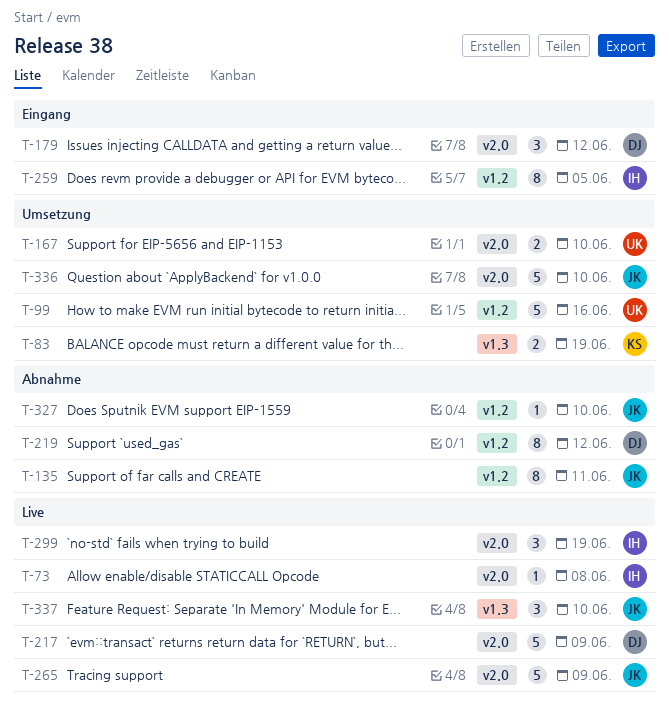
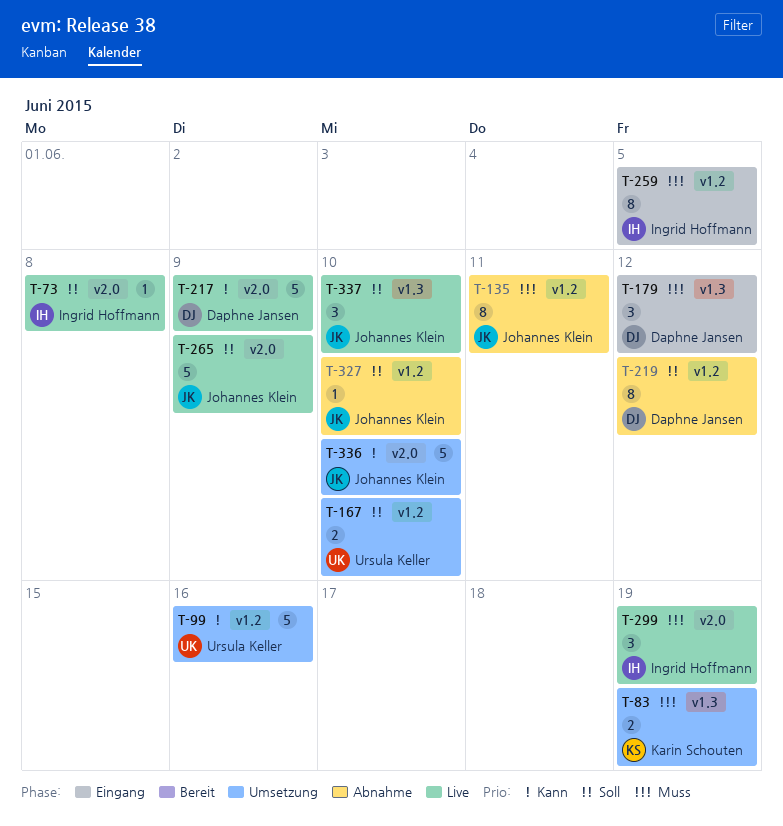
T-167, label: v2.0 -> v1.2
T-179, label: v2.0 -> v1.3

